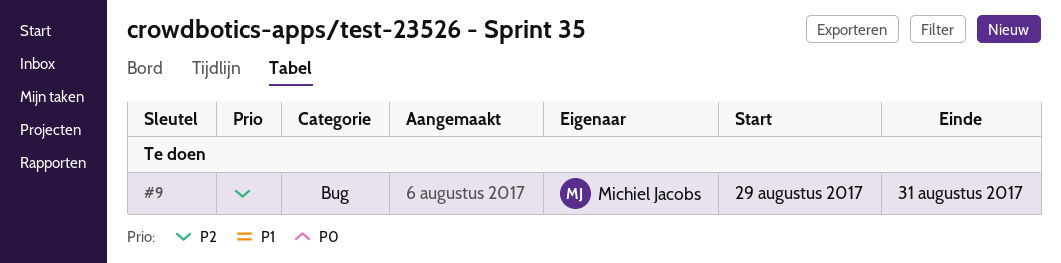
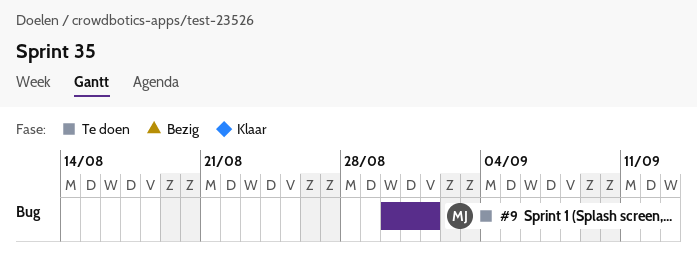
#9, start: Aug 29 -> Aug 30
#9, due: Aug 31 -> Sep 1

